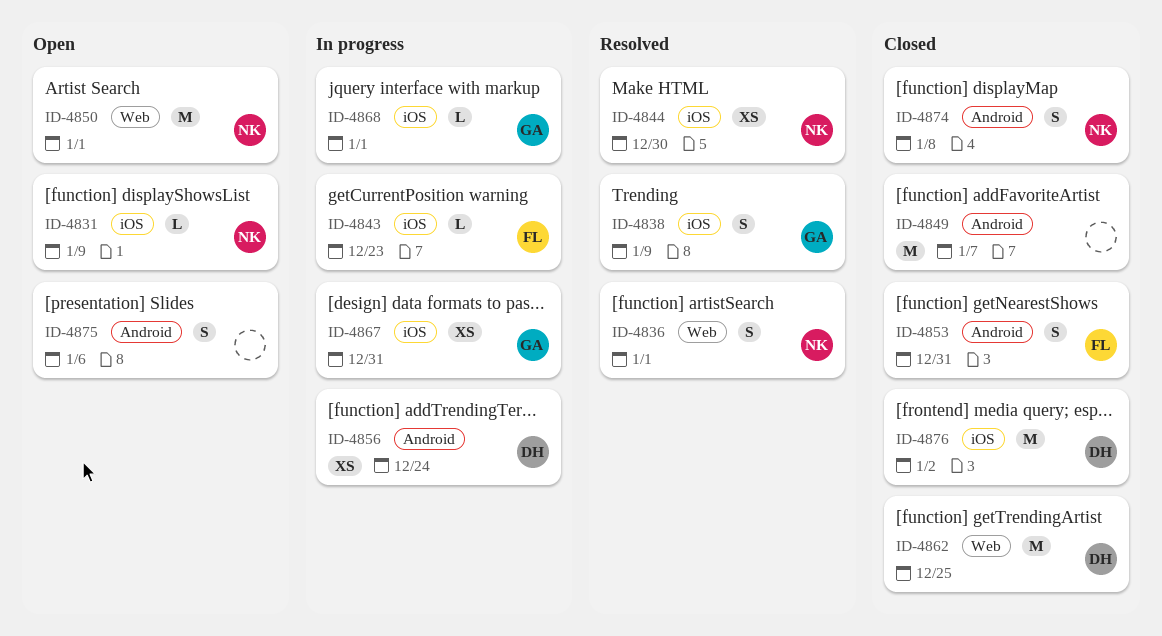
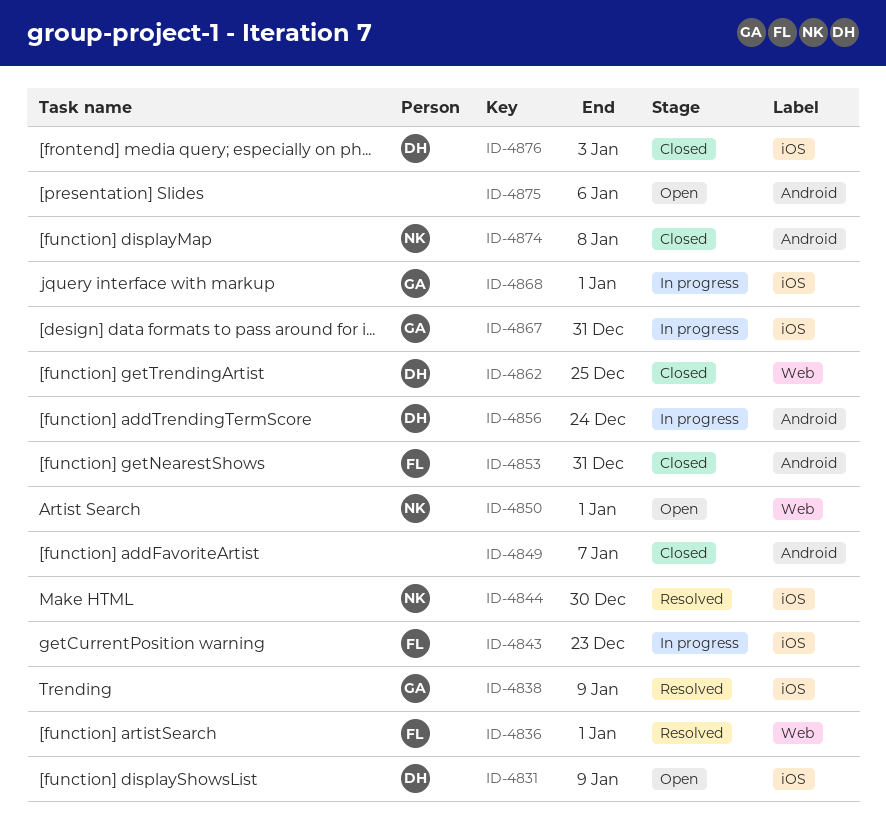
ID-4831, owner: NK -> DH
ID-4836, owner: NK -> FL
ID-4876, due: Jan 2 -> Jan 3

